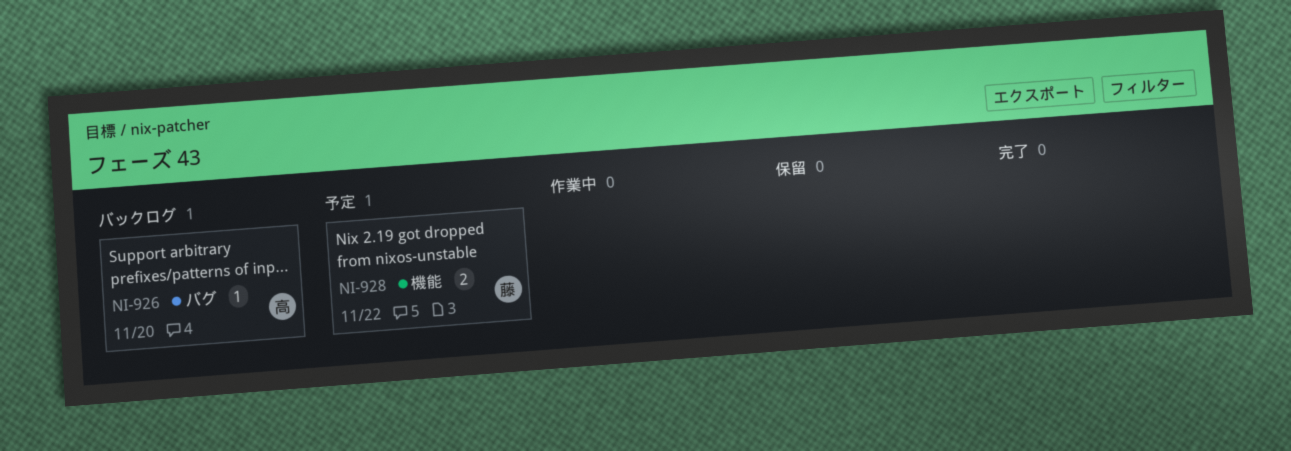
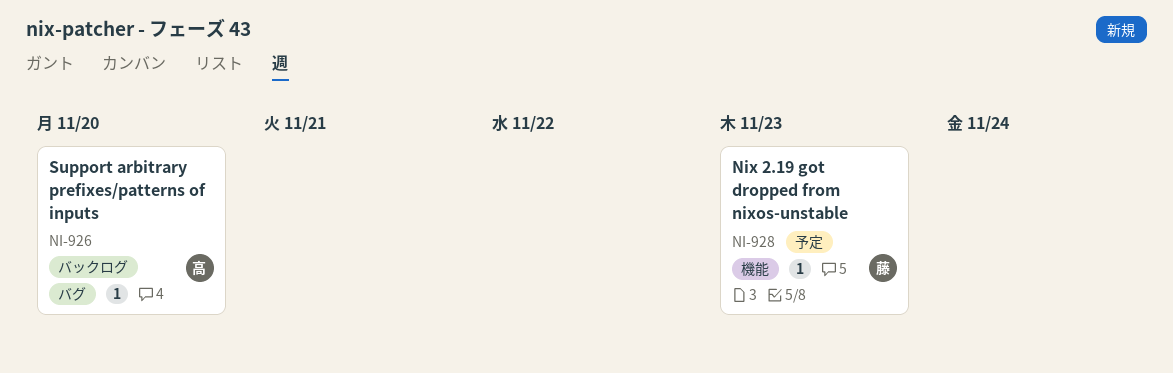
NI-928, estimate: 2 -> 1
NI-928, due: Nov 22 -> Nov 23

